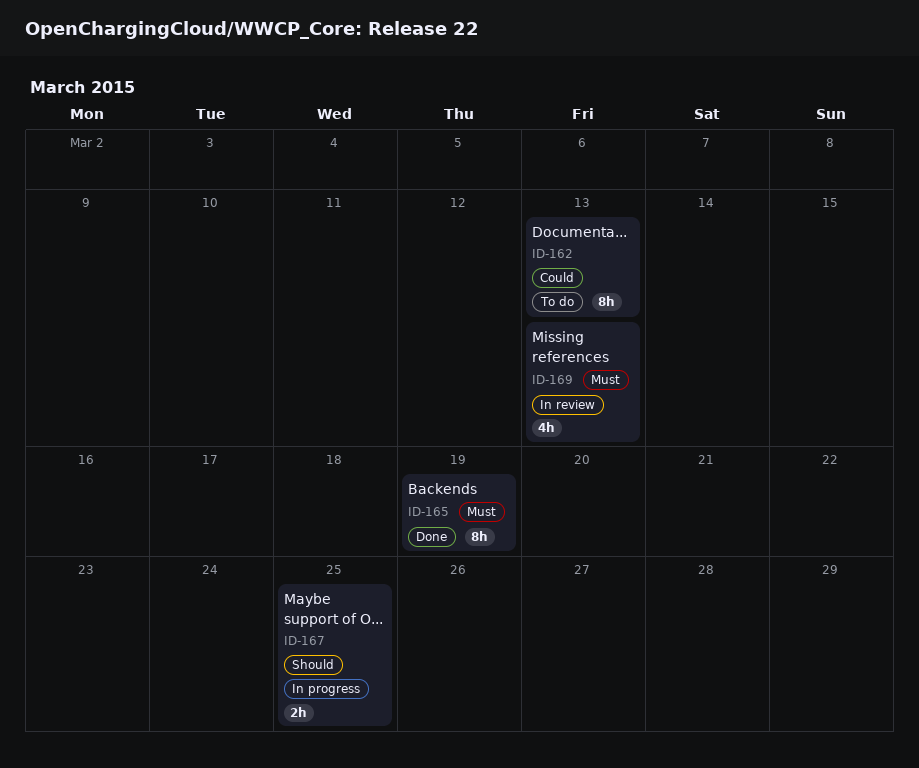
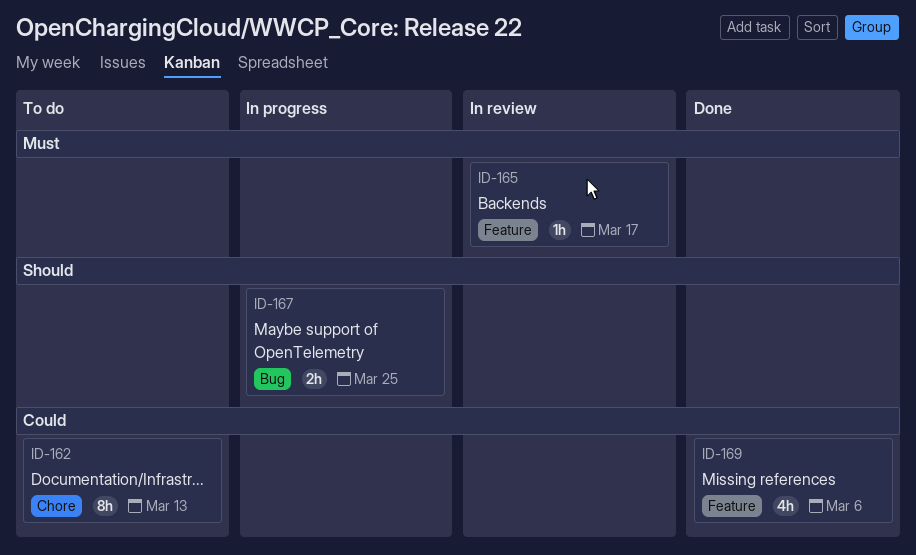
ID-165, status: Done -> In review
ID-165, estimate: 8h -> 1h
ID-165, due: Mar 19 -> Mar 17
ID-169, status: In review -> Done
ID-169, priority: Must -> Could
ID-169, due: Mar 13 -> Mar 6

